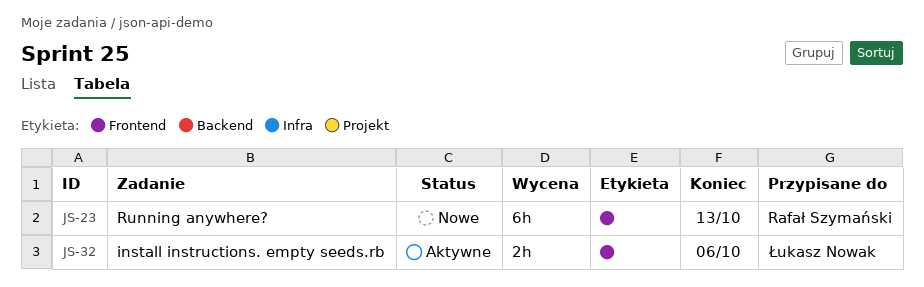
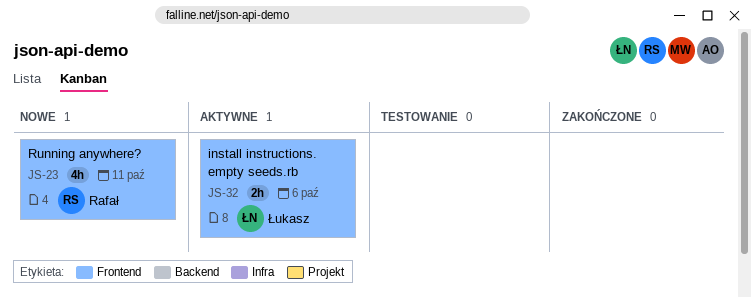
JS-23, estimate: 6h -> 4h
JS-23, due: Oct 13 -> Oct 11

